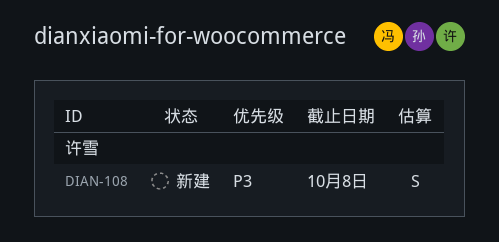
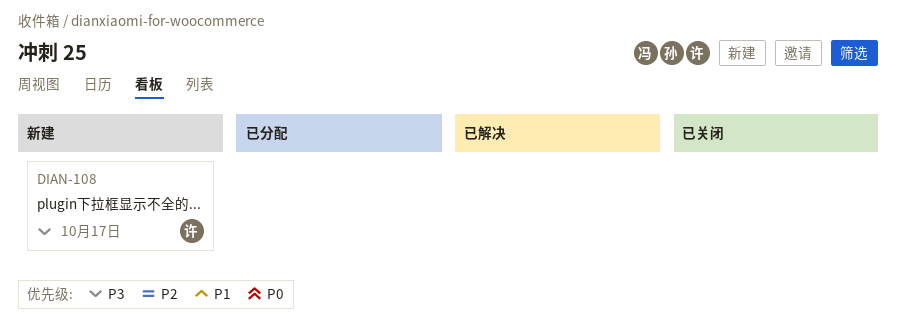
DIAN-108, due: Oct 8 -> Oct 17

